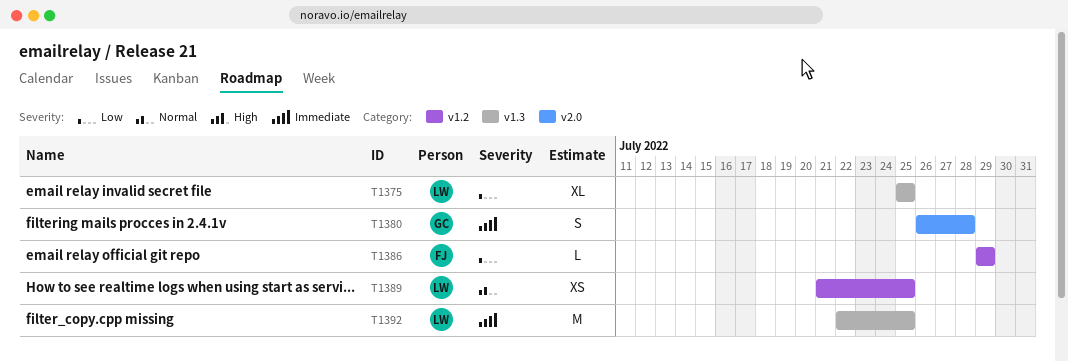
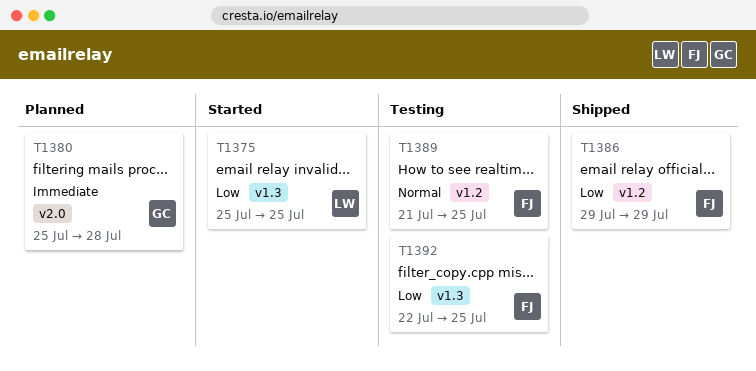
T1380, start: Jul 26 -> Jul 25
T1389, owner: LW -> FJ
T1392, owner: LW -> FJ
T1392, priority: Immediate -> Low

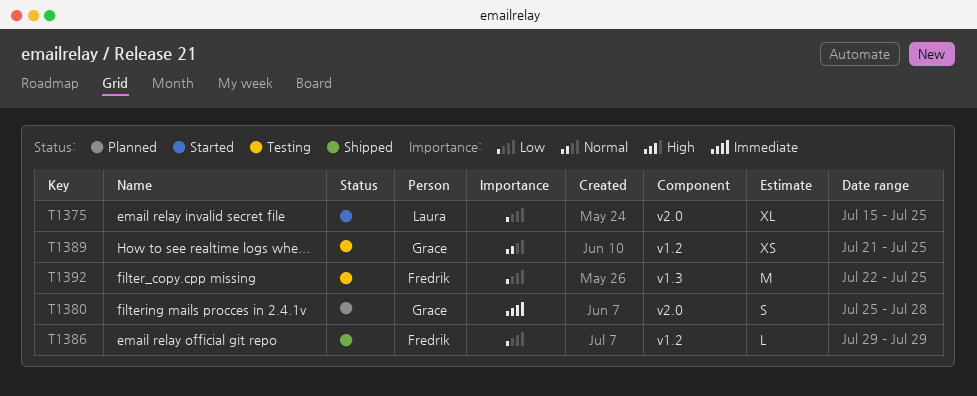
T1375, label: v1.3 -> v2.0
T1375, start: Jul 25 -> Jul 15
T1389, owner: Fredrik -> Grace

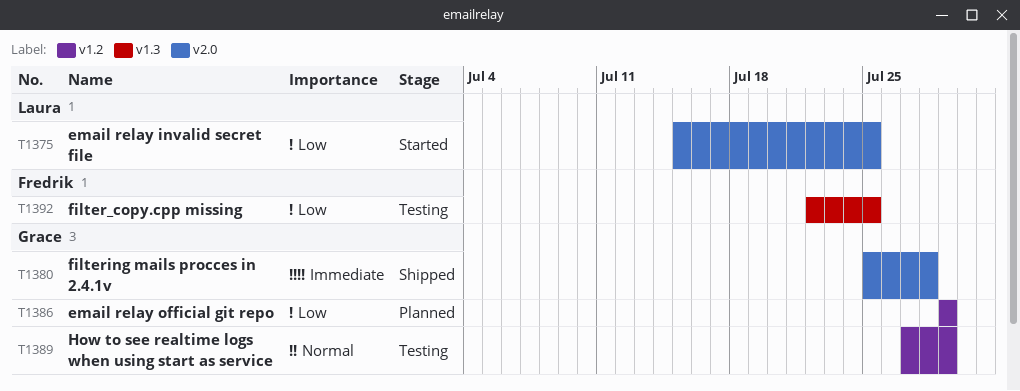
T1380, status: Planned -> Shipped
T1386, status: Shipped -> Planned
T1386, owner: Fredrik -> Grace
T1389, start: Jul 21 -> Jul 27
T1389, due: Jul 25 -> Jul 29

